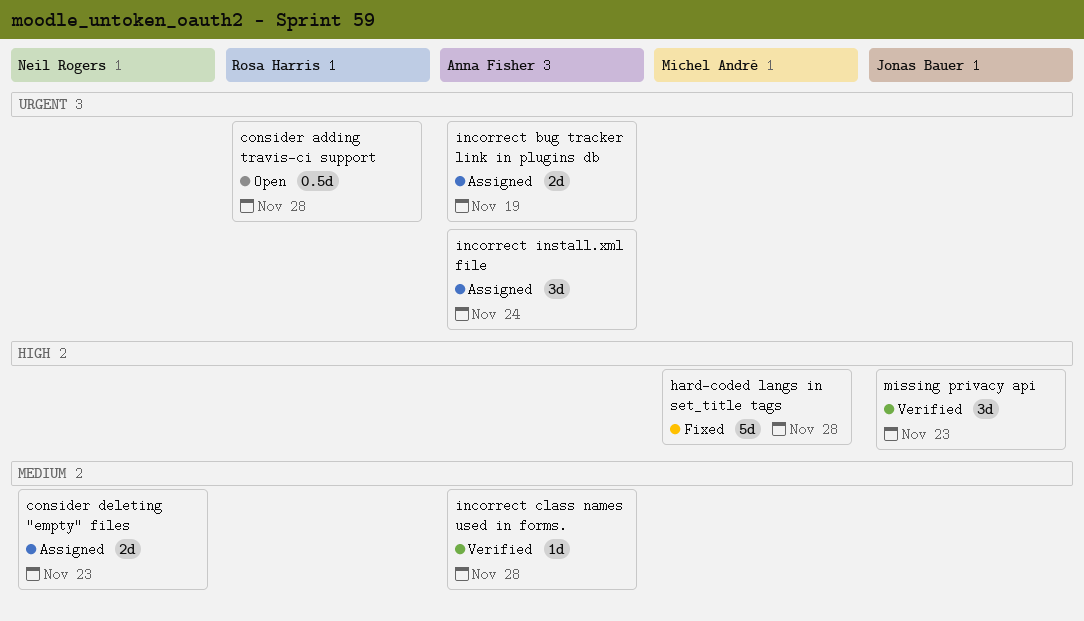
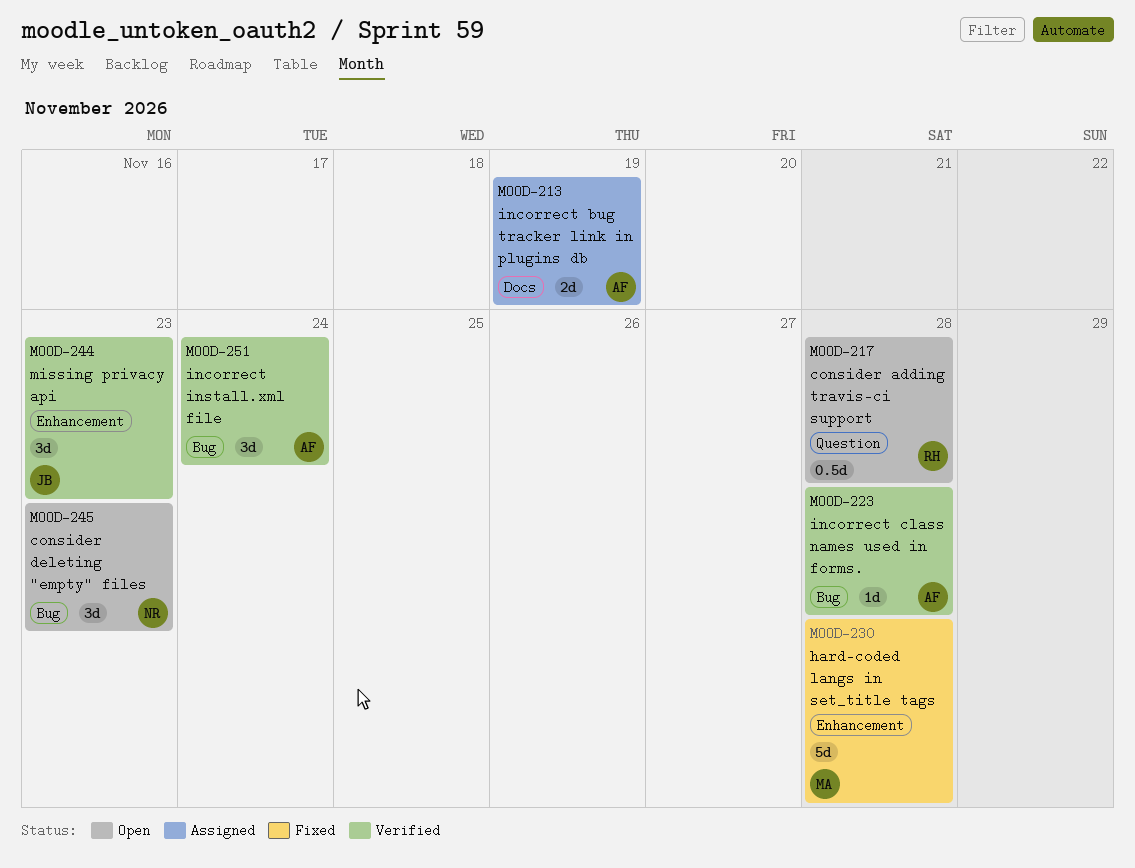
consider deleting "empty" files, status: Assigned -> Open
consider deleting "empty" files, estimate: 2d -> 3d
incorrect install.xml file, status: Assigned -> Verified

